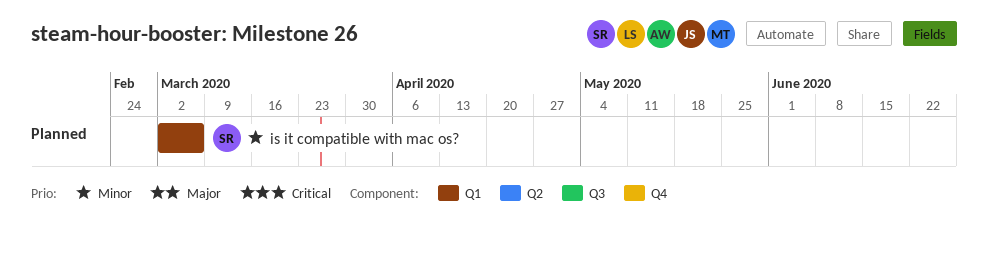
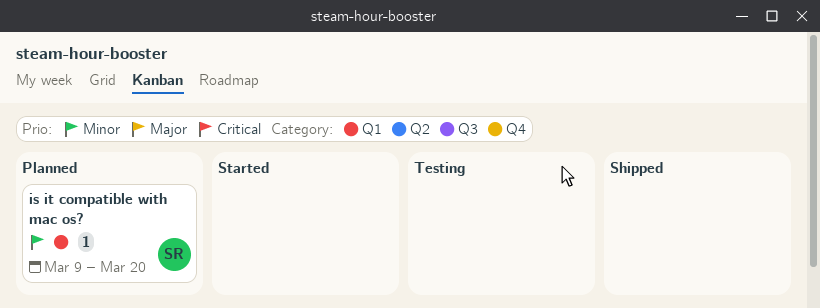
is it compatible with mac os?, start: Mar 2 -> Mar 9
is it compatible with mac os?, due: Mar 6 -> Mar 20

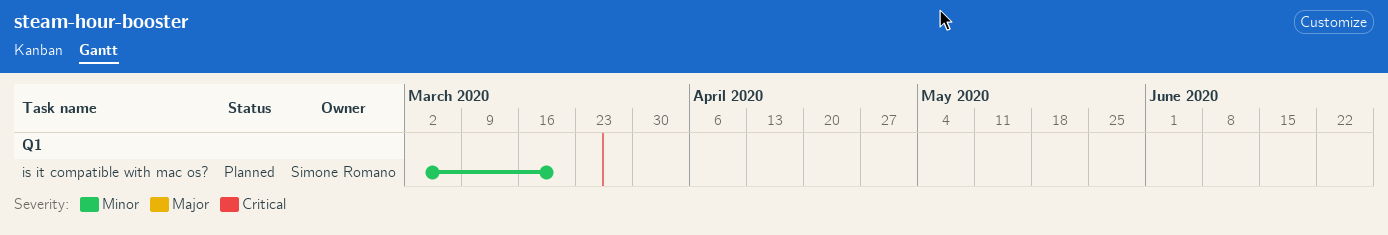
is it compatible with mac os?, start: Mar 9 -> Mar 2

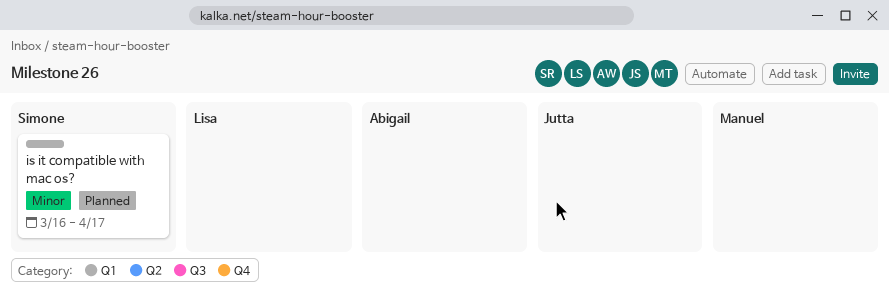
is it compatible with mac os?, start: Mar 2 -> Mar 16
is it compatible with mac os?, due: Mar 20 -> Apr 17

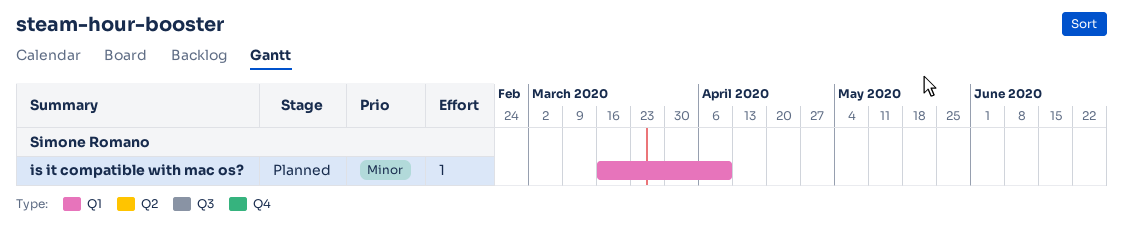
is it compatible with mac os?, due: Apr 17 -> Apr 10

